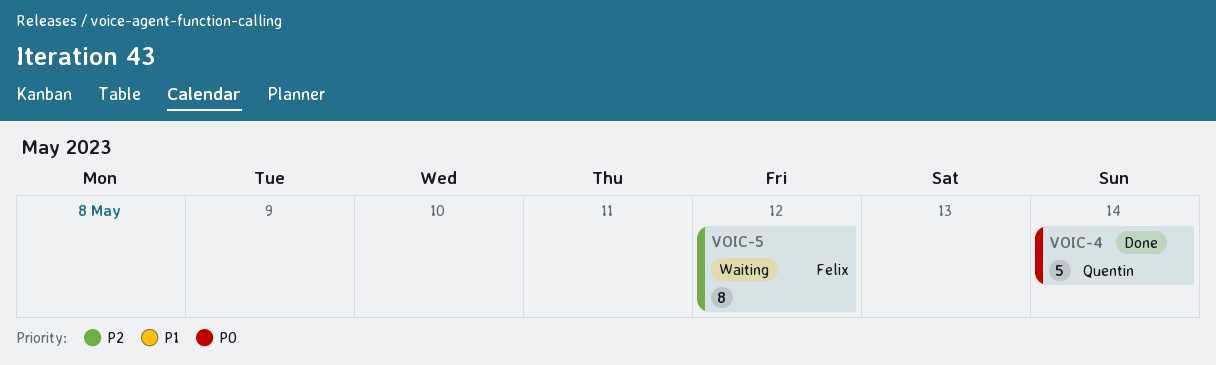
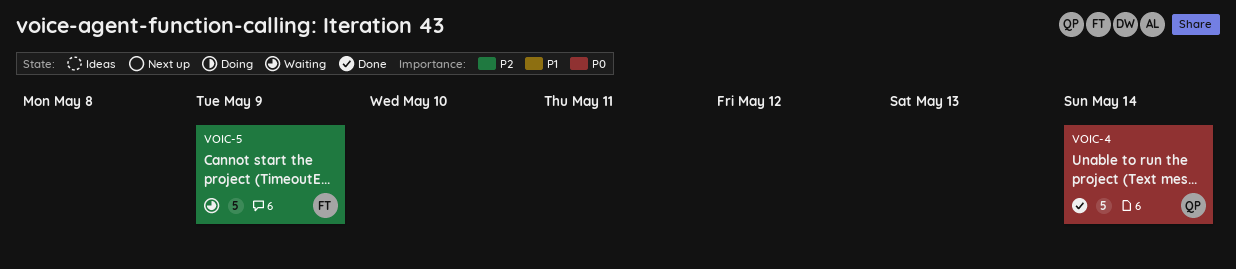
VOIC-5, estimate: 8 -> 5
VOIC-5, due: May 12 -> May 9

